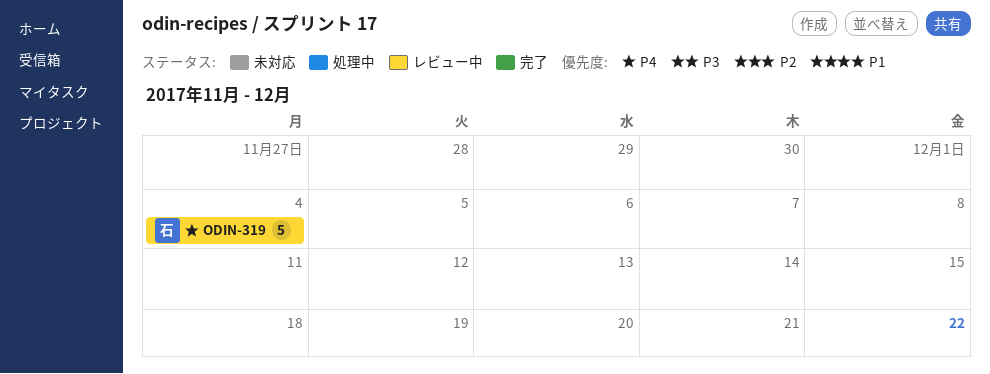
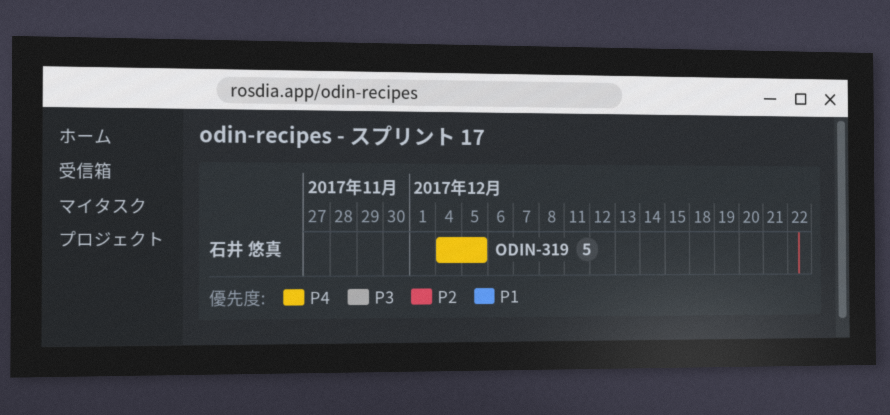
ODIN-319, due: Dec 4 -> Dec 5

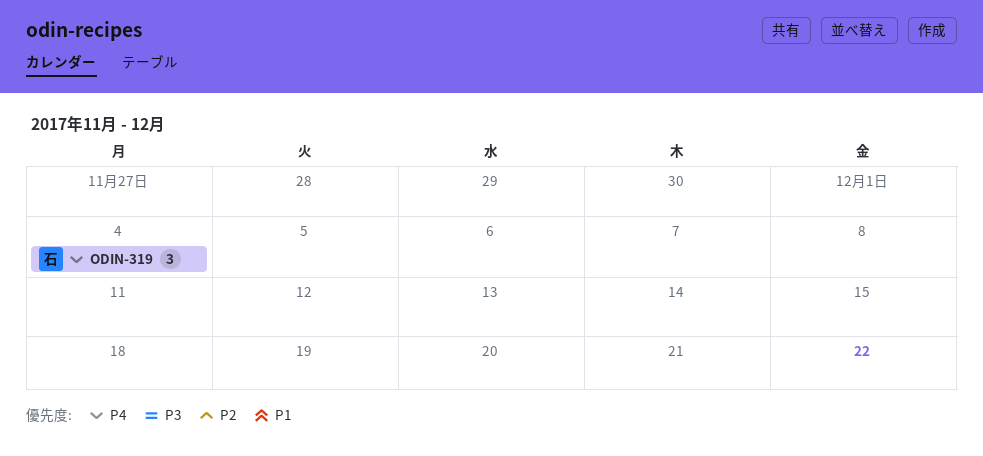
ODIN-319, estimate: 5 -> 3
ODIN-319, due: Dec 5 -> Dec 4

